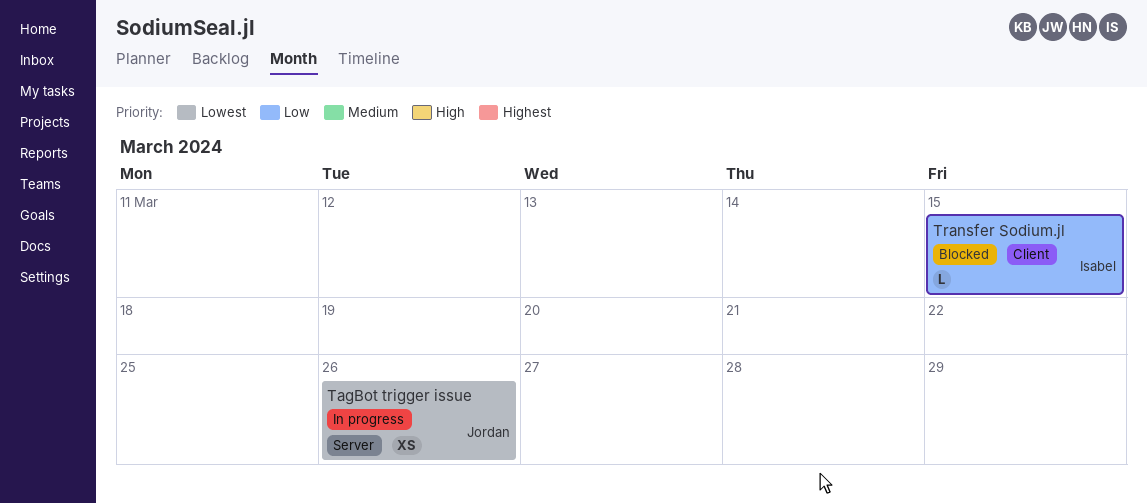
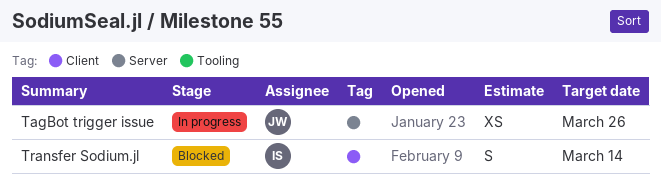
Transfer Sodium.jl, estimate: L -> S
Transfer Sodium.jl, due: Mar 15 -> Mar 14

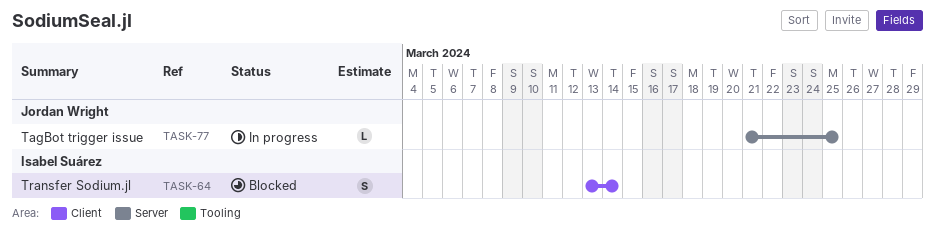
TagBot trigger issue, estimate: XS -> L
TagBot trigger issue, due: Mar 26 -> Mar 25

